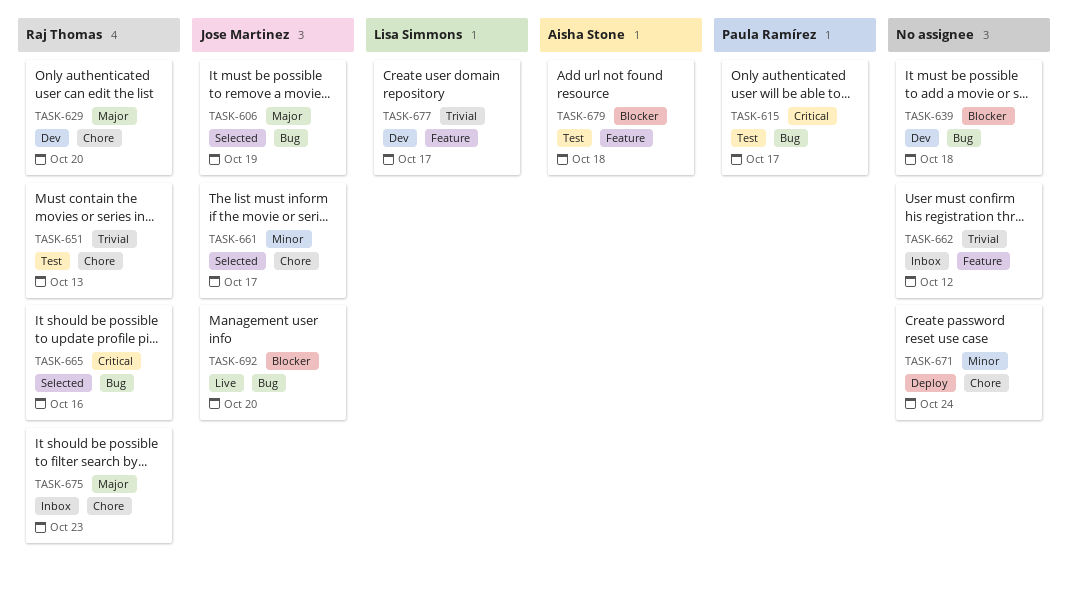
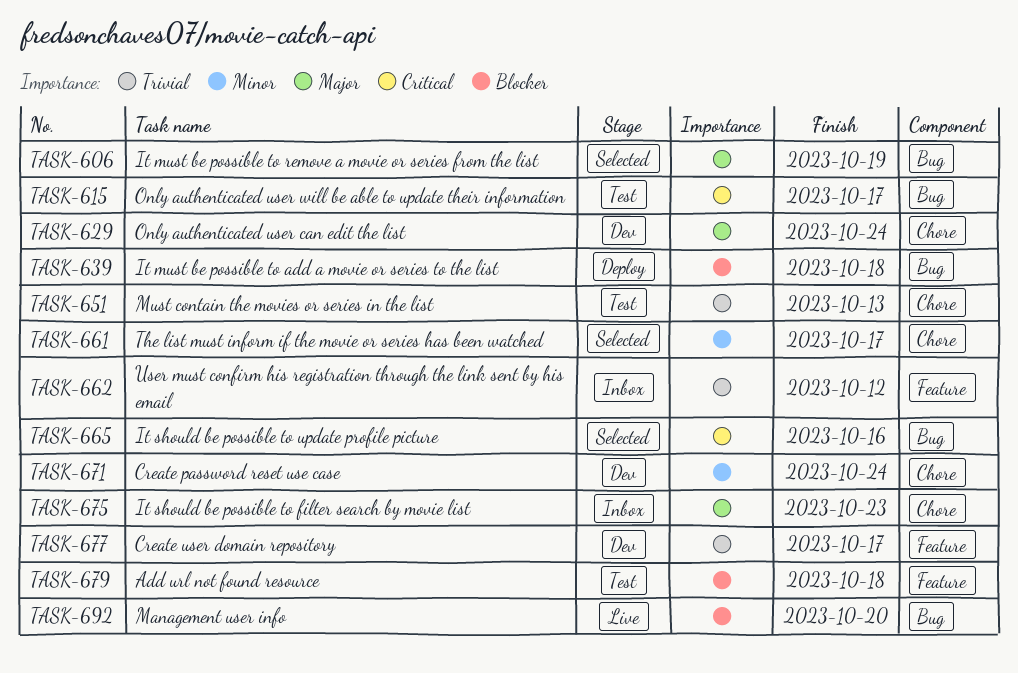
TASK-629, due: Oct 20 -> Oct 24
TASK-639, status: Dev -> Deploy
TASK-671, status: Deploy -> Dev

